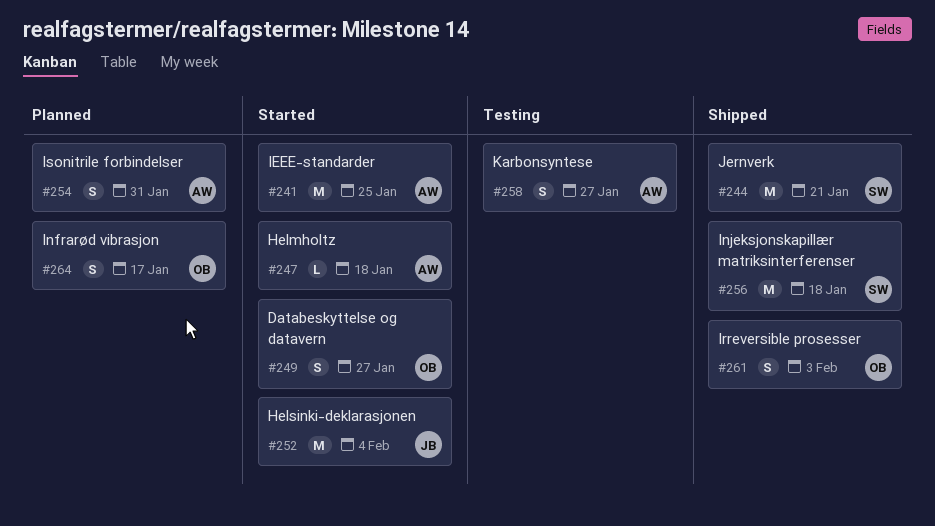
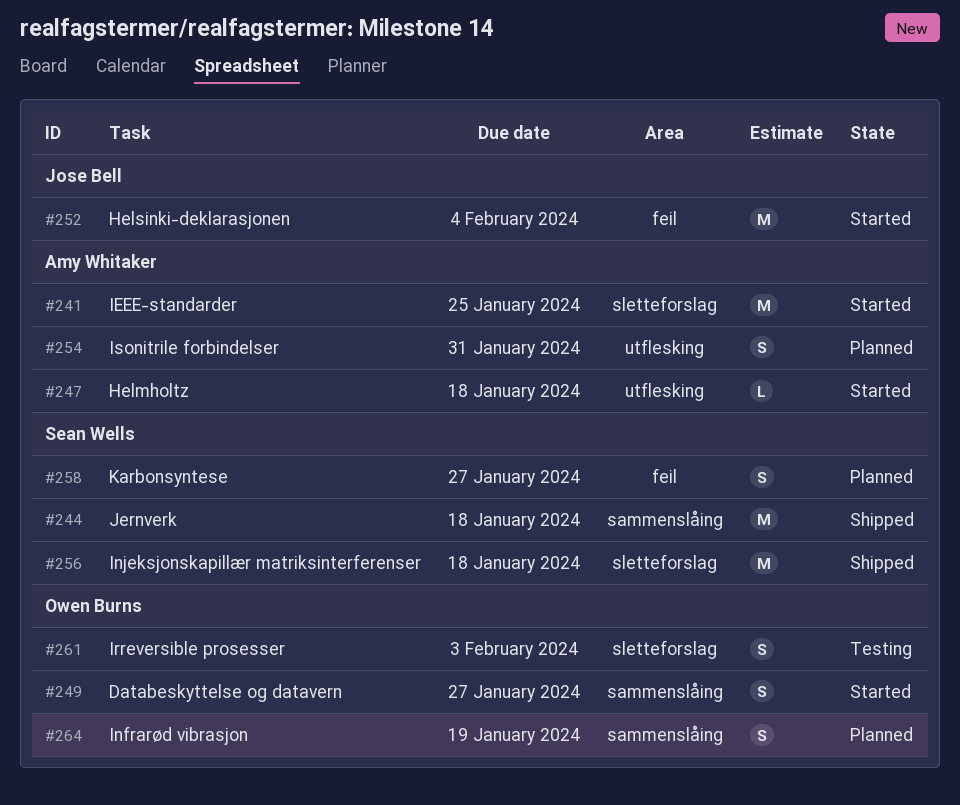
#244, due: Jan 21 -> Jan 18
#258, status: Testing -> Planned
#258, owner: Amy Whitaker -> Sean Wells
#261, status: Shipped -> Testing
#264, due: Jan 17 -> Jan 19

